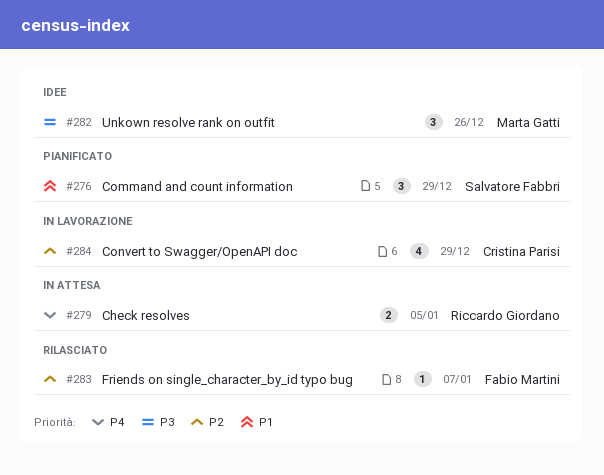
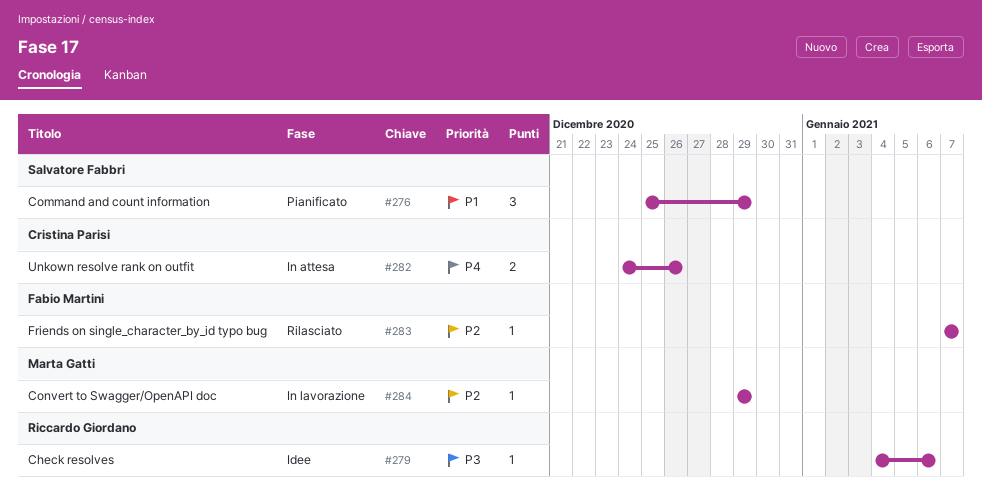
#279, status: In attesa -> Idee
#279, priority: P4 -> P3
#279, estimate: 2 -> 1
#279, due: Jan 5 -> Jan 6
#282, status: Idee -> In attesa
#282, owner: Marta Gatti -> Cristina Parisi
#282, priority: P3 -> P4
#282, estimate: 3 -> 2
#284, owner: Cristina Parisi -> Marta Gatti
#284, estimate: 4 -> 1

